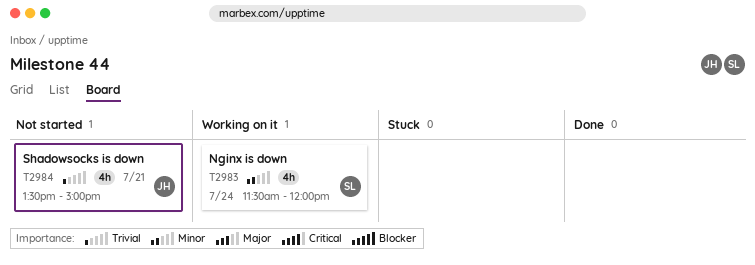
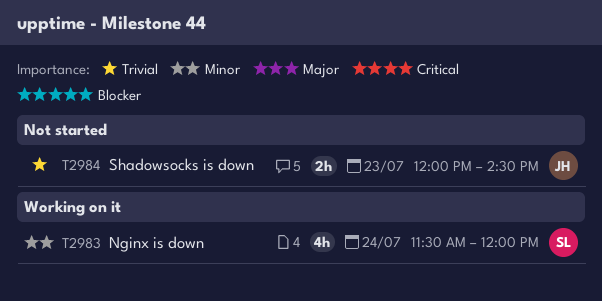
T2984, estimate: 4h -> 2h
T2984, day: Jul 21 -> Jul 23
T2984, begins: 13:30 -> 12:00
T2984, ends: 15:00 -> 14:30

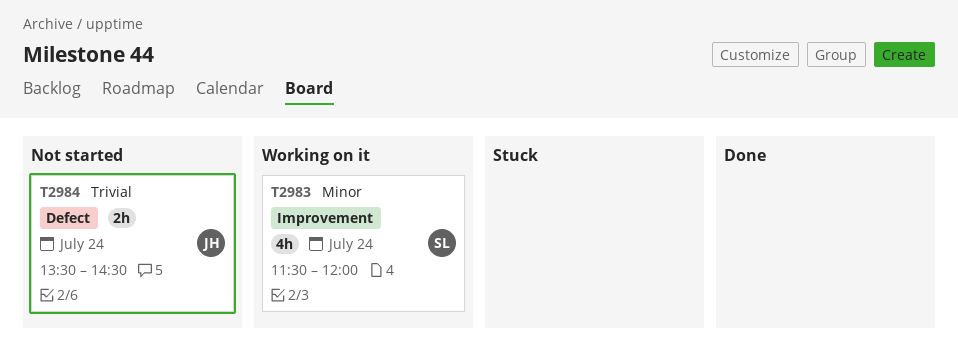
T2984, day: Jul 23 -> Jul 24
T2984, begins: 12:00 -> 13:30

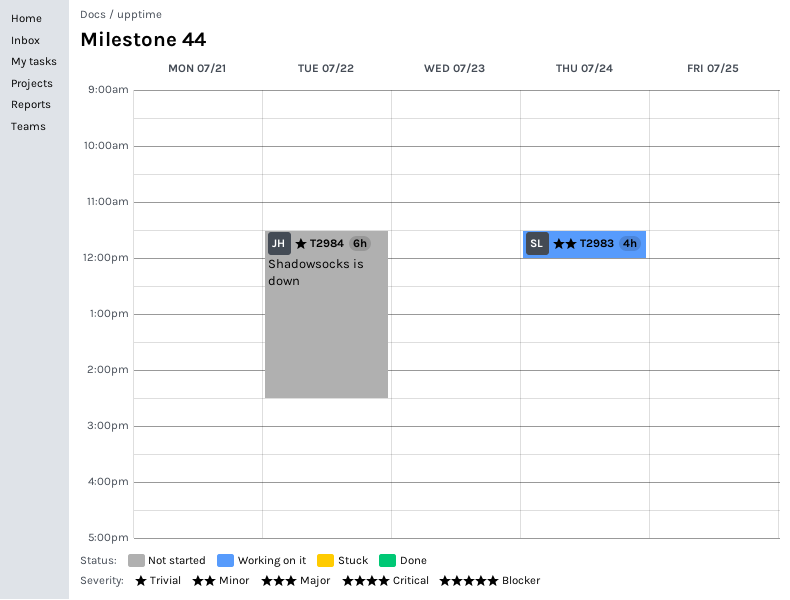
T2984, estimate: 2h -> 6h
T2984, day: Jul 24 -> Jul 22
T2984, begins: 13:30 -> 11:30

